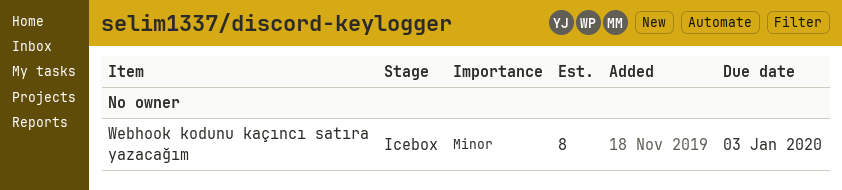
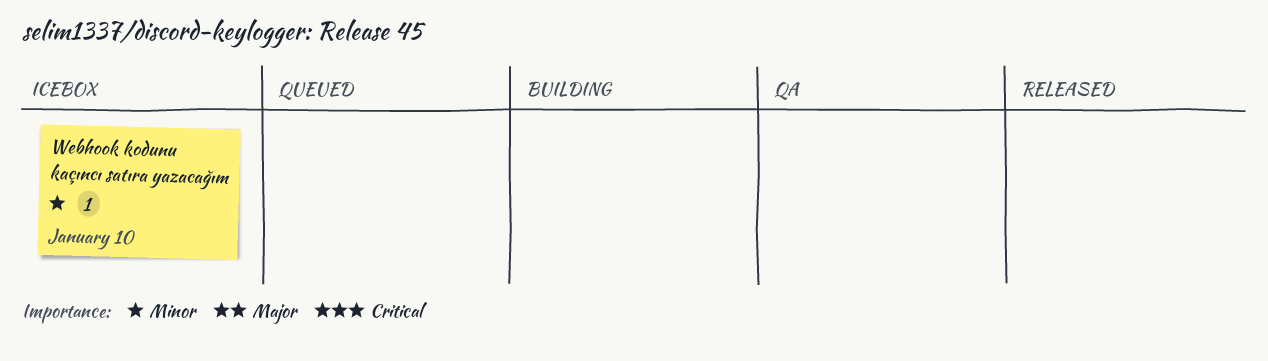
Webhook kodunu kaçıncı satıra yazacağım, estimate: 8 -> 1
Webhook kodunu kaçıncı satıra yazacağım, due: Jan 3 -> Jan 10

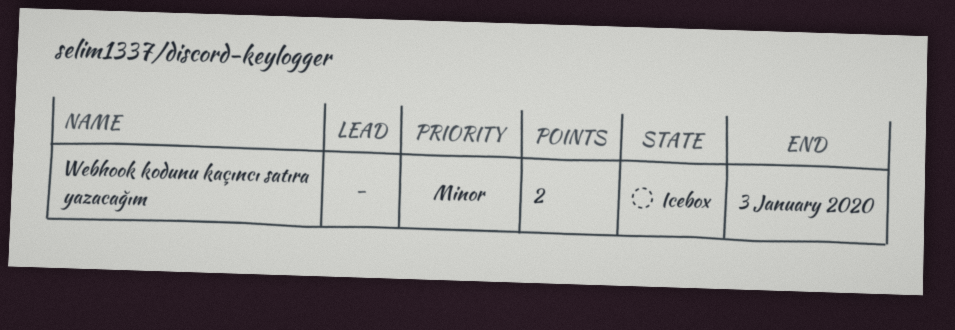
Webhook kodunu kaçıncı satıra yazacağım, estimate: 1 -> 2
Webhook kodunu kaçıncı satıra yazacağım, due: Jan 10 -> Jan 3

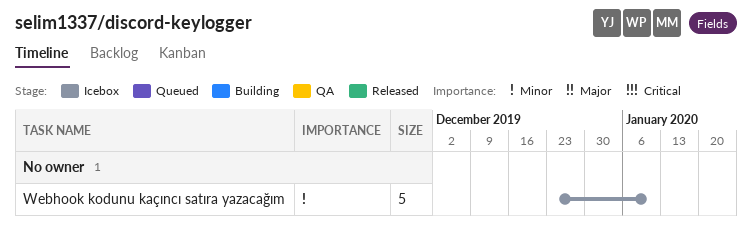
Webhook kodunu kaçıncı satıra yazacağım, estimate: 2 -> 5
Webhook kodunu kaçıncı satıra yazacağım, due: Jan 3 -> Jan 10

